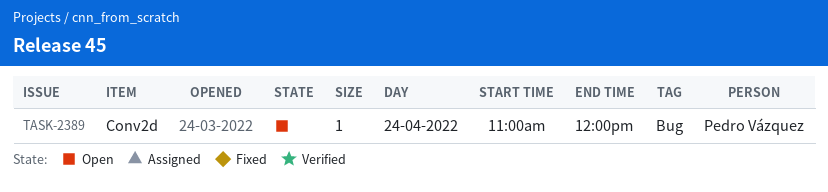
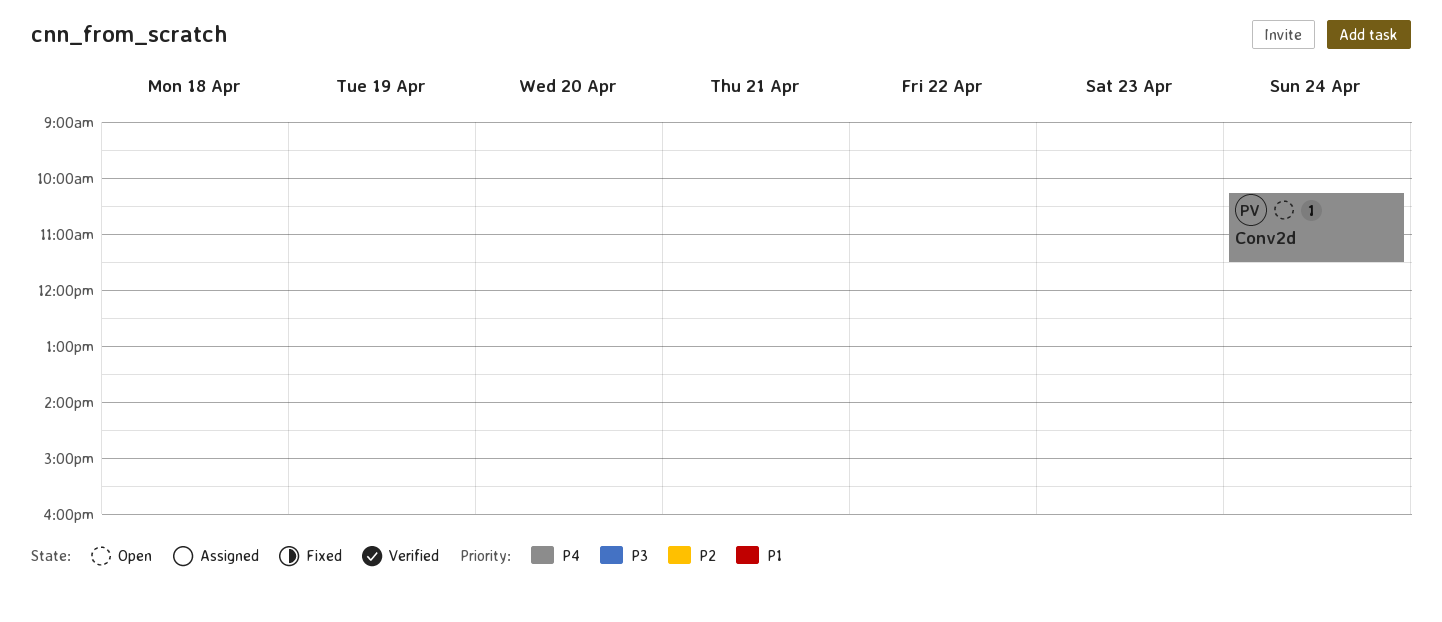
Conv2d, begins: 11:00 -> 10:15
Conv2d, ends: 12:00 -> 11:30

